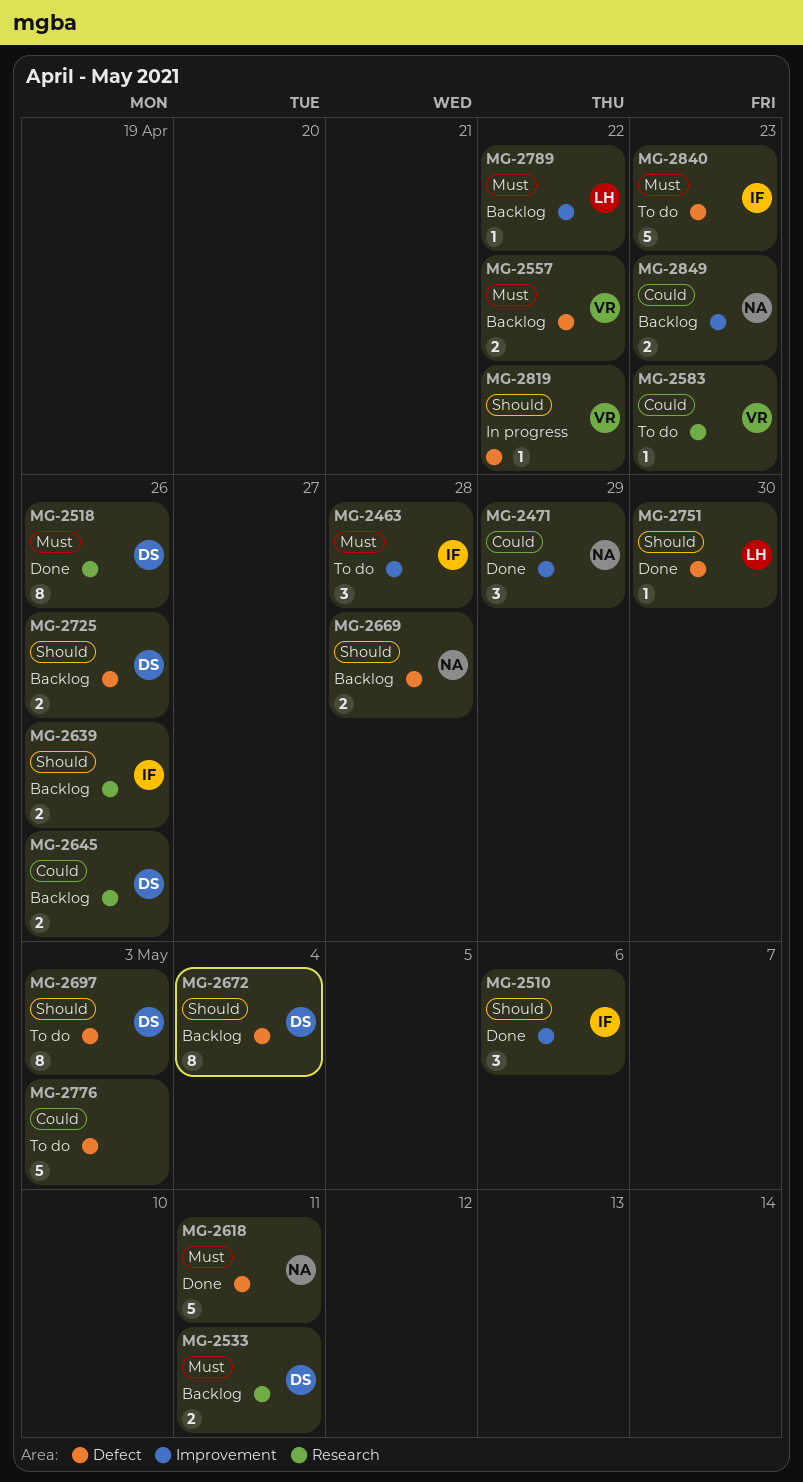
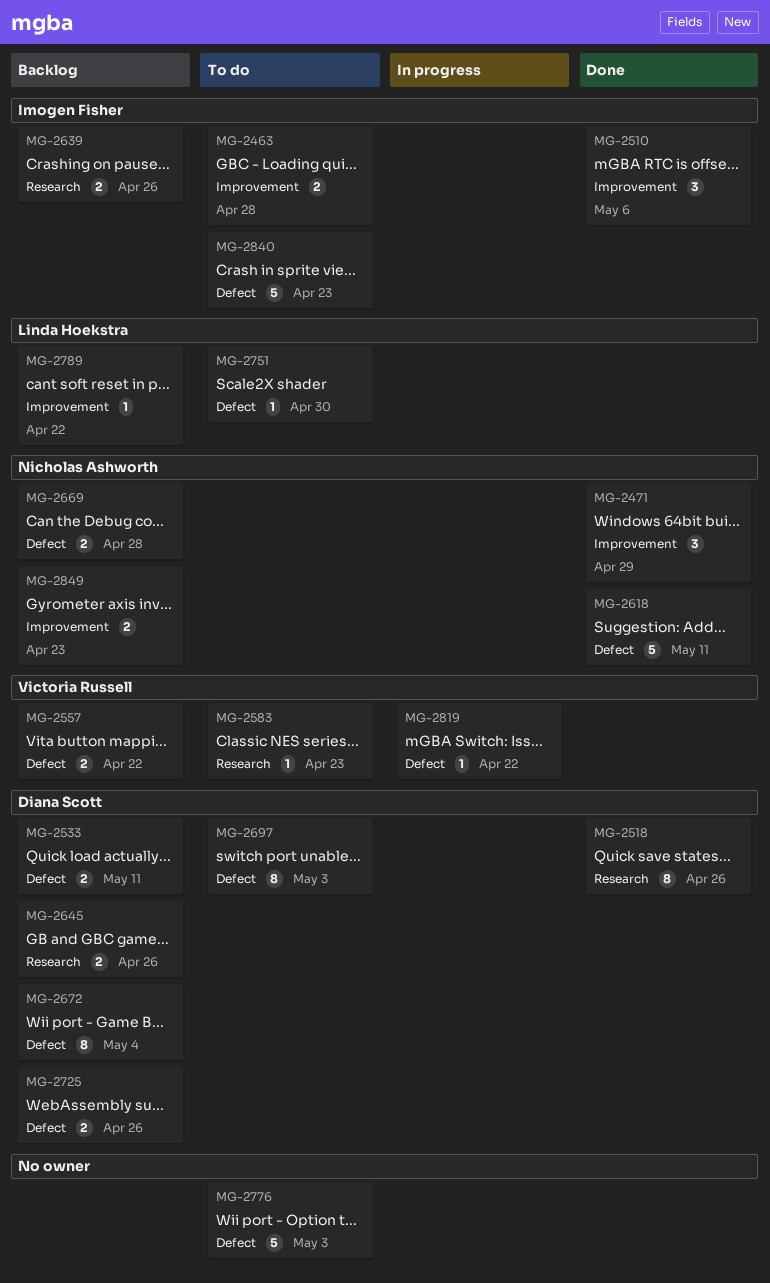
MG-2463, estimate: 3 -> 2
MG-2533, label: Research -> Defect
MG-2751, status: Done -> To do

